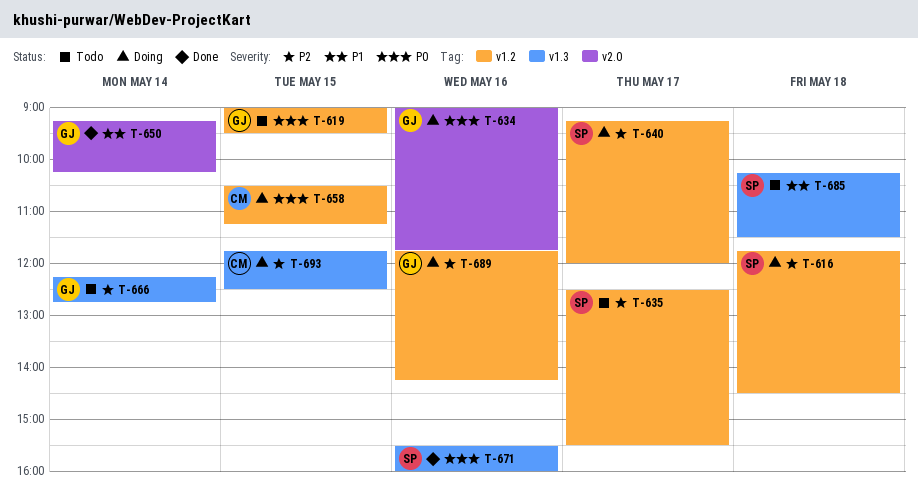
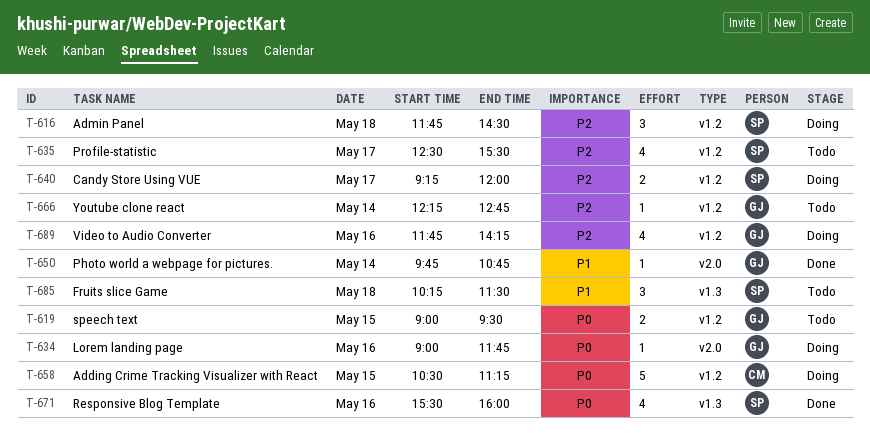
T-650, begins: 09:15 -> 09:45
T-650, ends: 10:15 -> 10:45
T-666, label: v1.3 -> v1.2
T-693: present -> none

